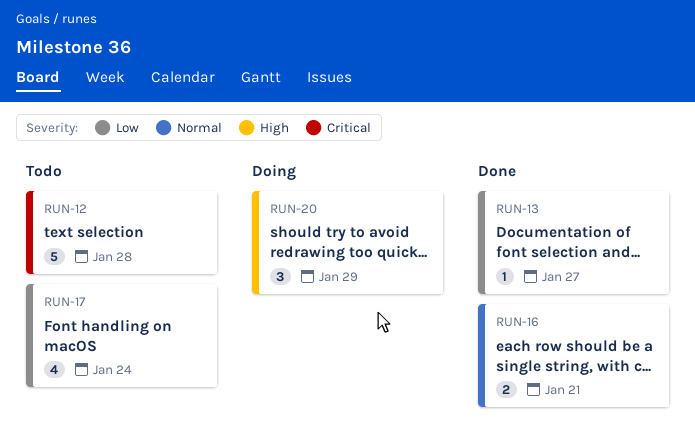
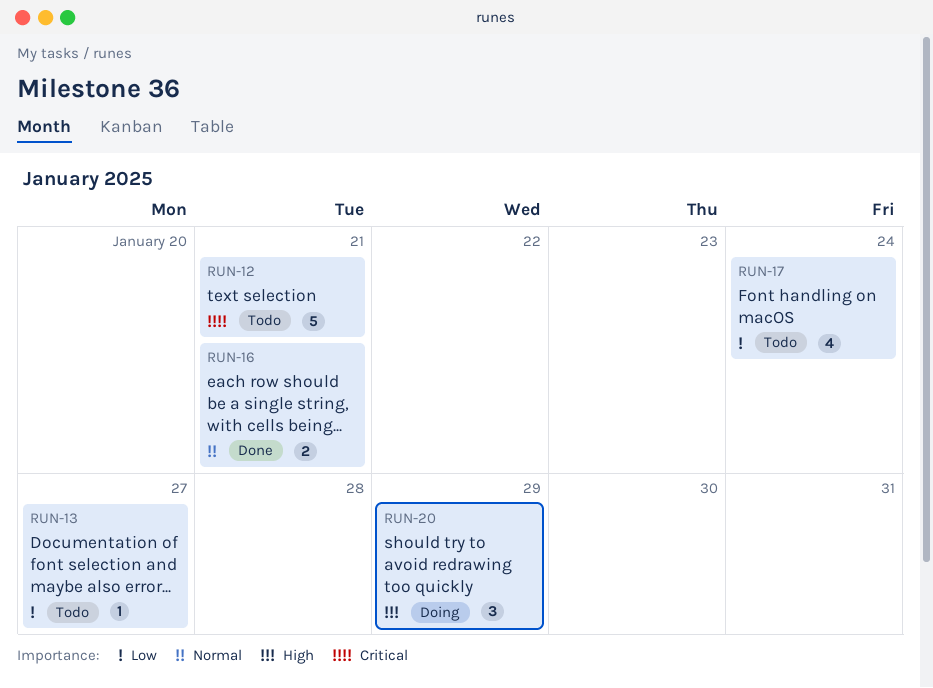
RUN-12, due: Jan 28 -> Jan 21
RUN-13, status: Done -> Todo

